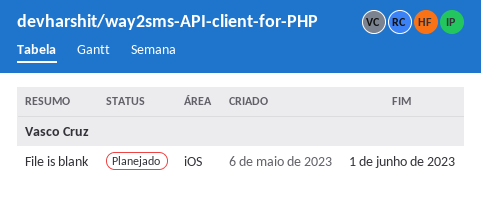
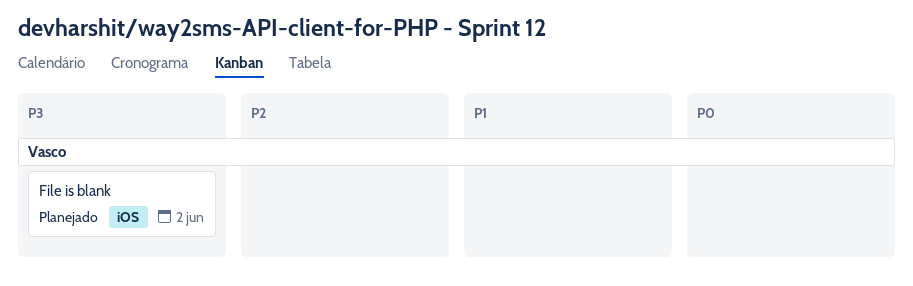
File is blank, due: Jun 1 -> Jun 2

